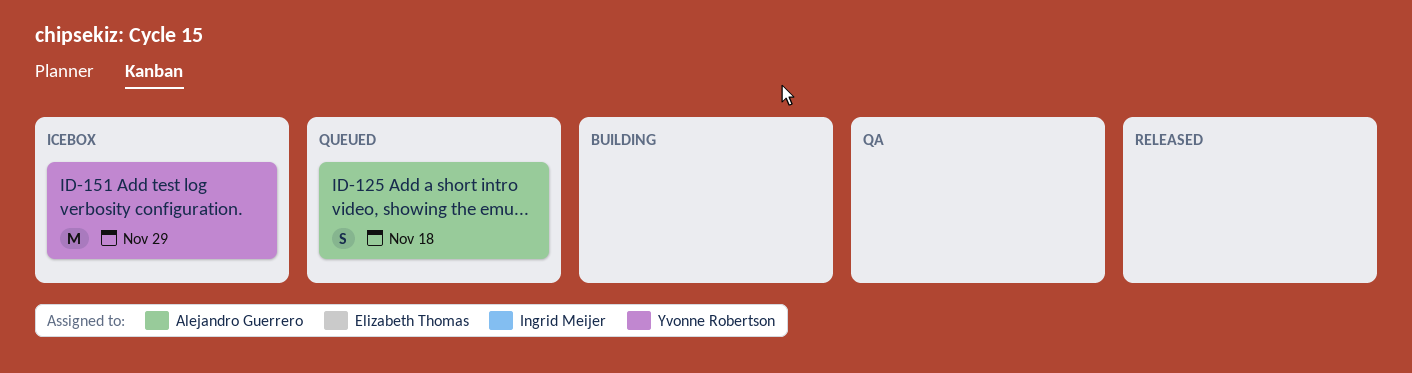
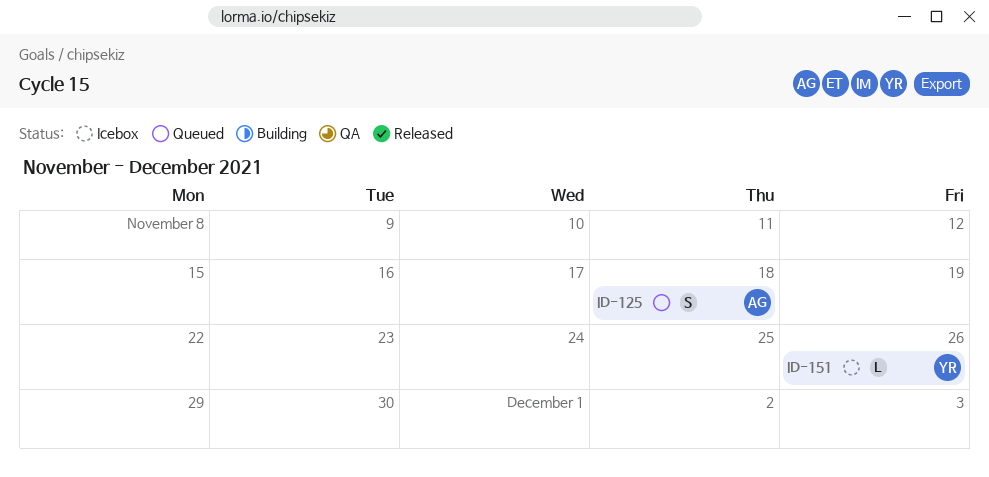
ID-151, estimate: M -> L
ID-151, due: Nov 29 -> Nov 26

